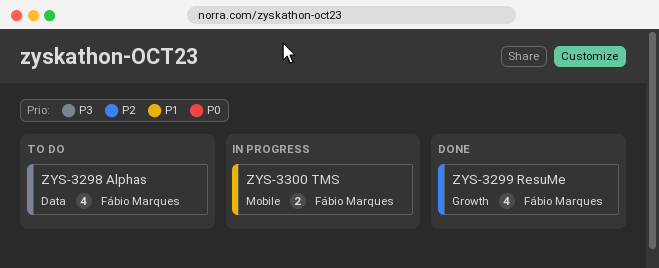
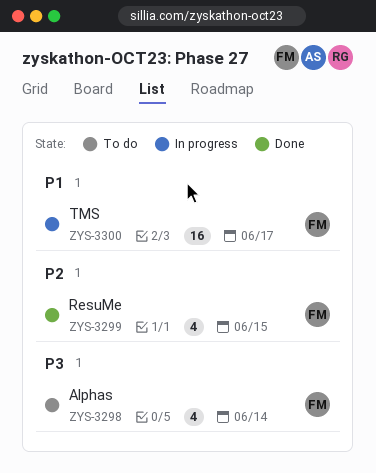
ZYS-3300, estimate: 2 -> 16

